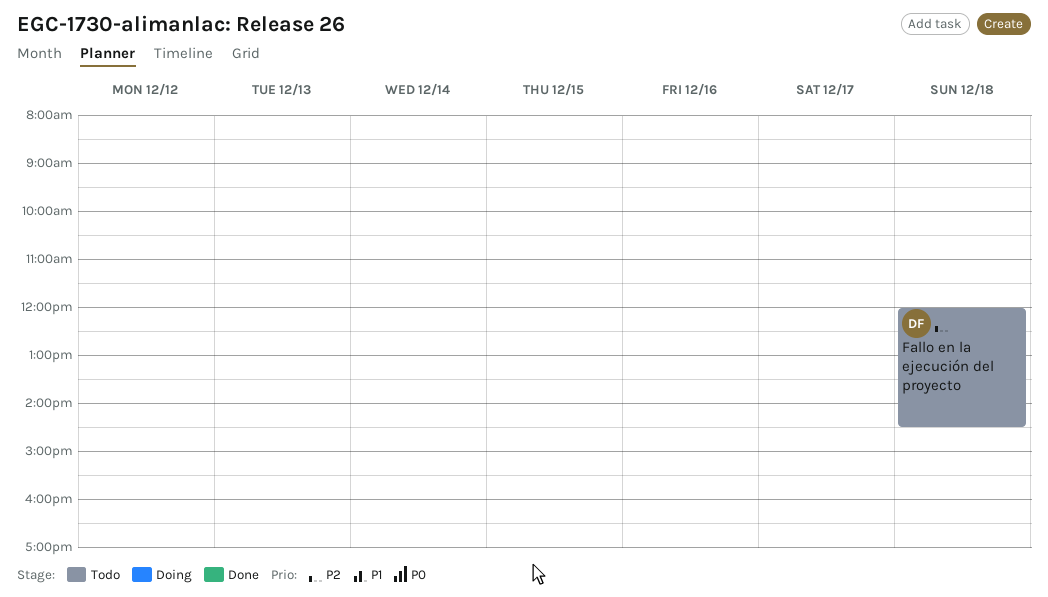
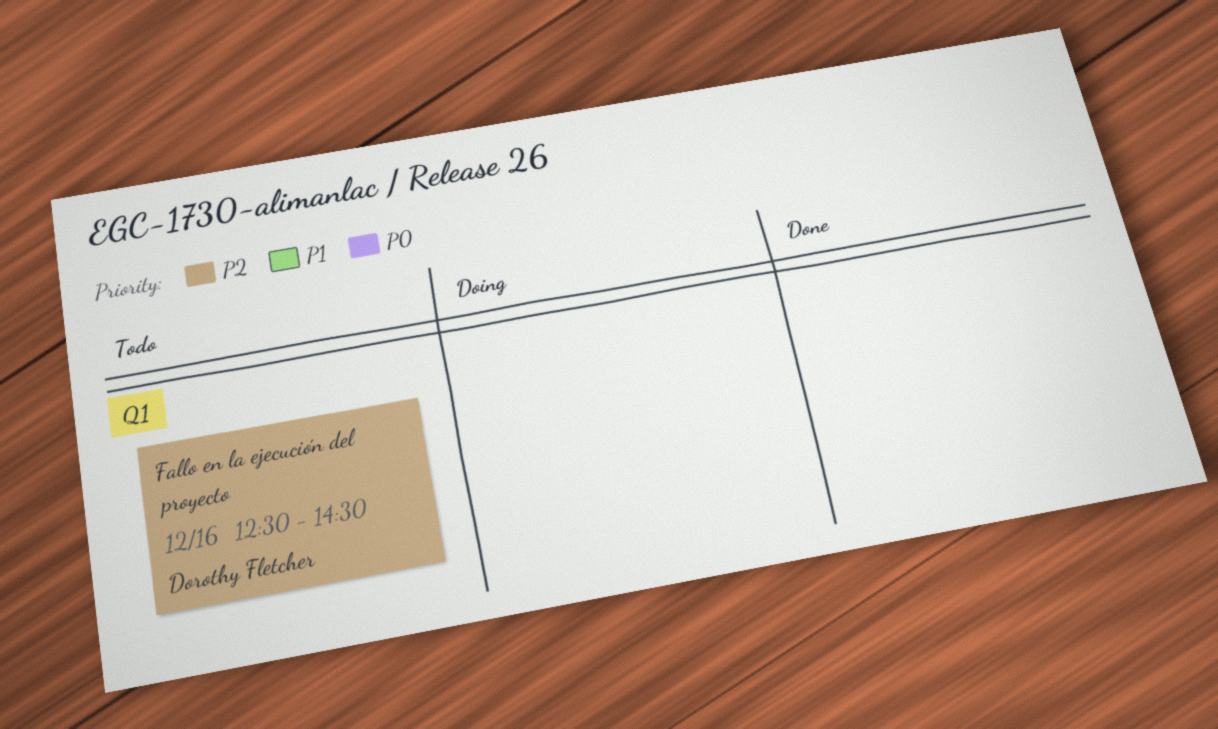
Fallo en la ejecución del proyecto, day: Dec 18 -> Dec 16
Fallo en la ejecución del proyecto, begins: 12:00 -> 12:30

